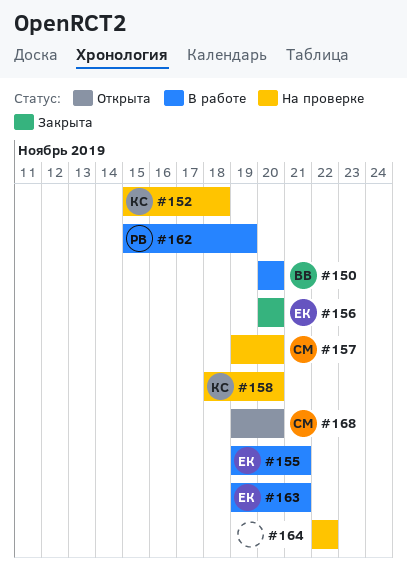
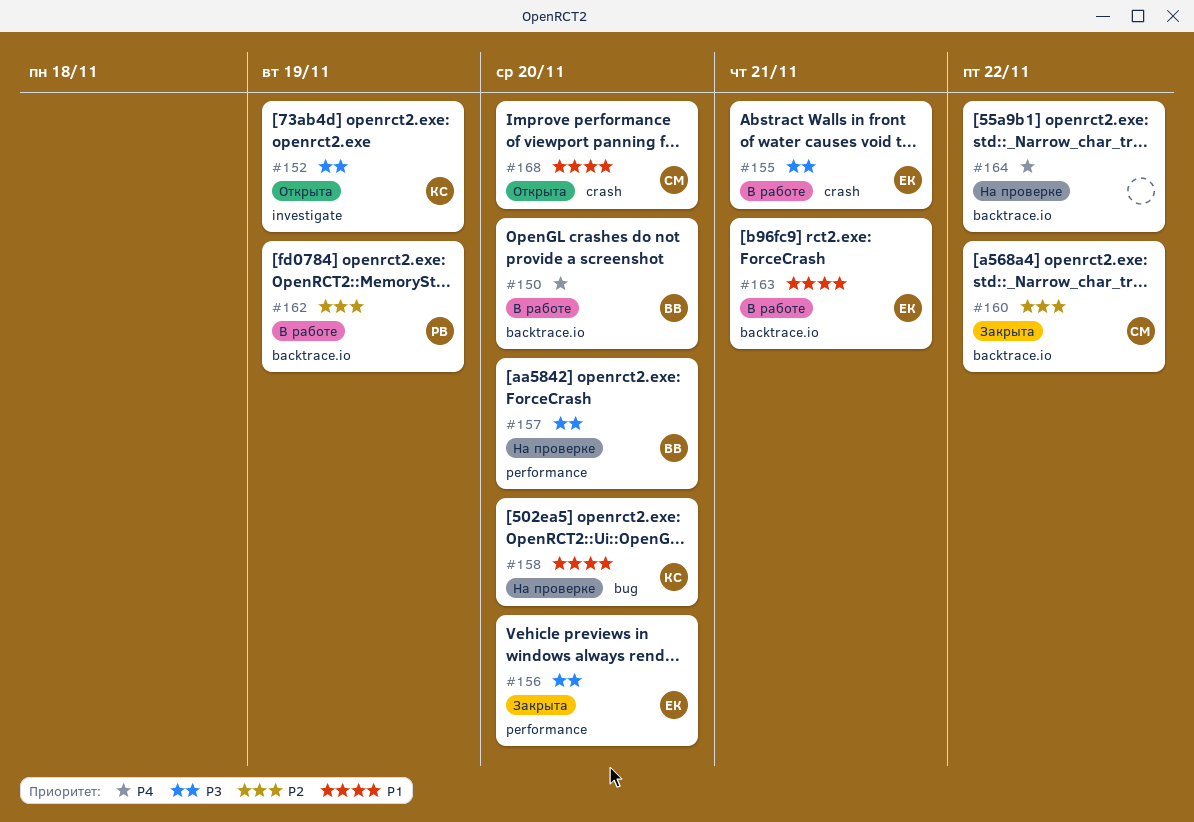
#152, status: На проверке -> Открыта
#152, due: Nov 18 -> Nov 19
#157, owner: СМ -> ВВ
#160: none -> present

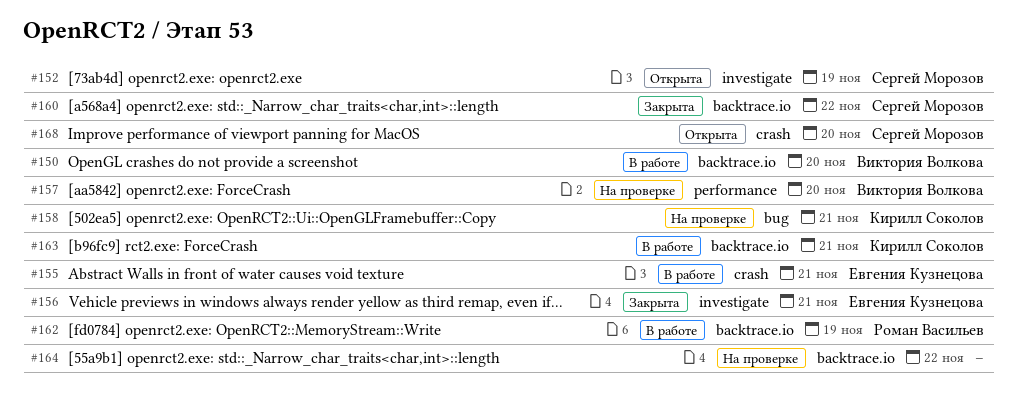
#152, owner: Кирилл Соколов -> Сергей Морозов
#156, label: performance -> investigate
#156, due: Nov 20 -> Nov 21
#158, due: Nov 20 -> Nov 21
#163, owner: Евгения Кузнецова -> Кирилл Соколов

